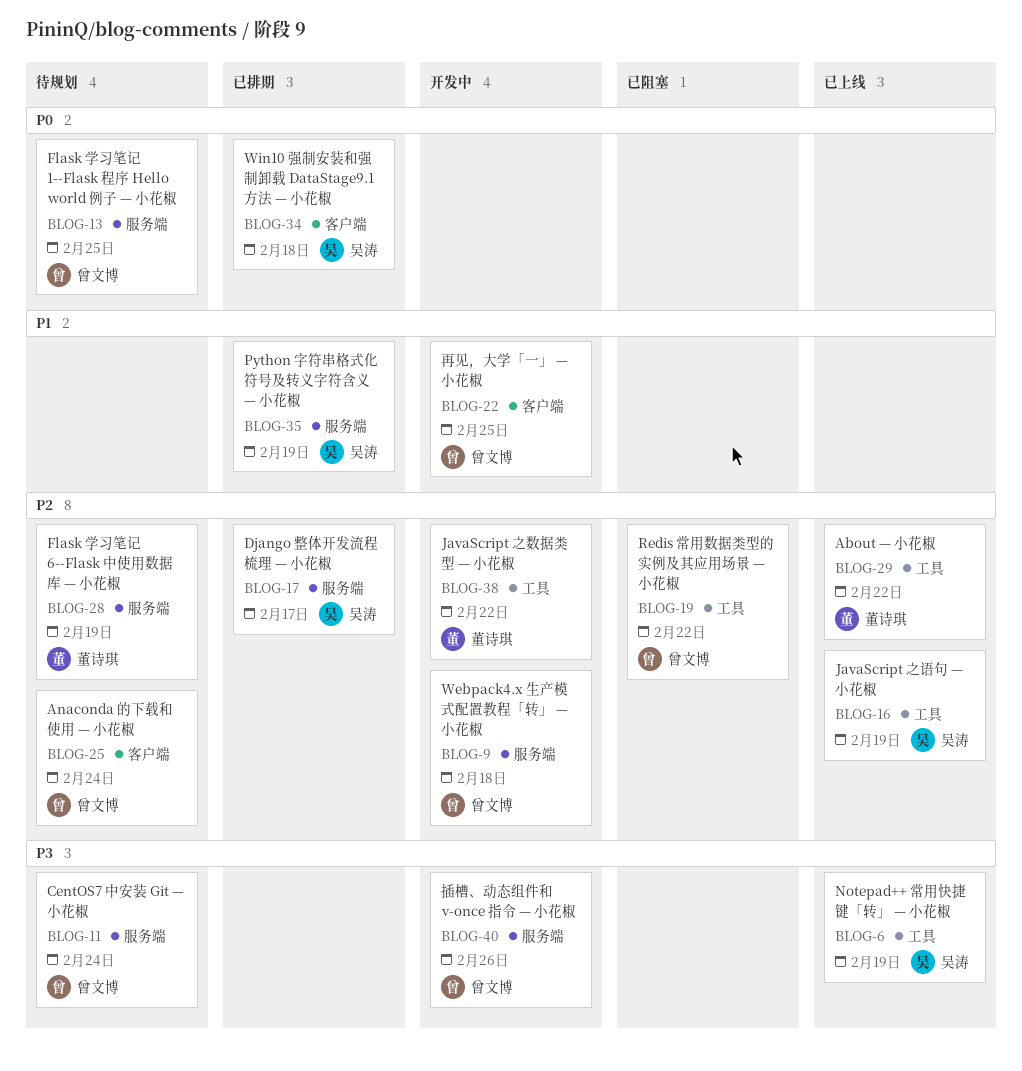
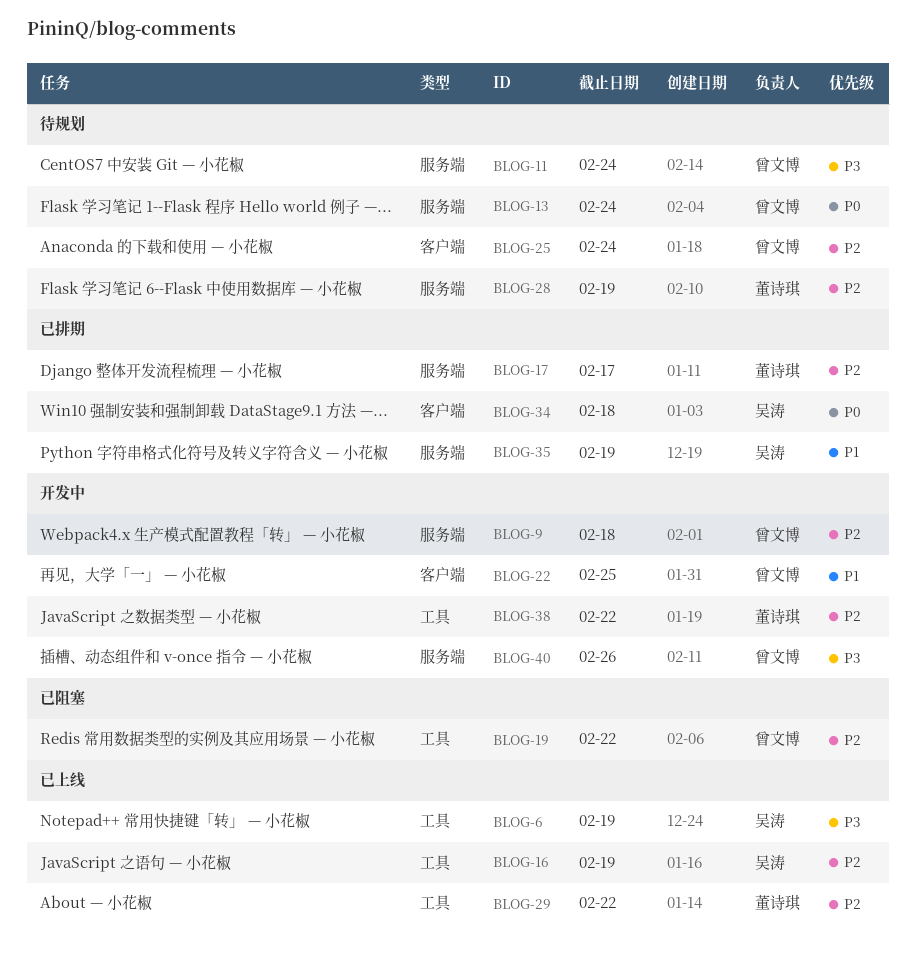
BLOG-13, due: Feb 25 -> Feb 24
BLOG-17, owner: 吴涛 -> 董诗琪

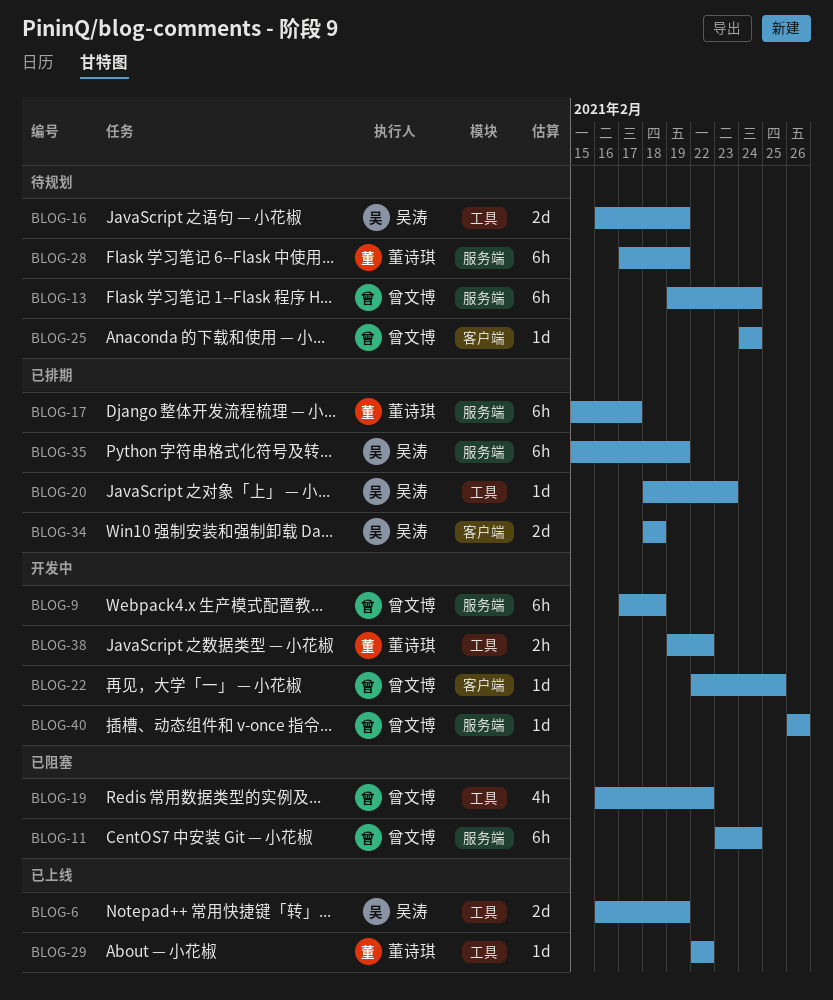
BLOG-11, status: 待规划 -> 已阻塞
BLOG-16, status: 已上线 -> 待规划
BLOG-20: none -> present

